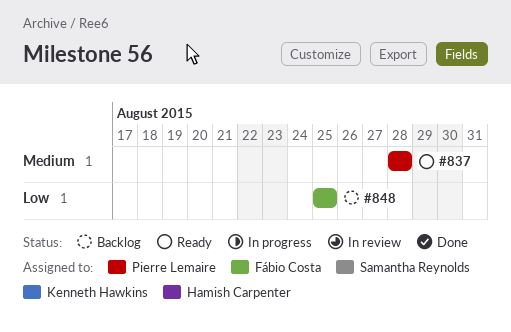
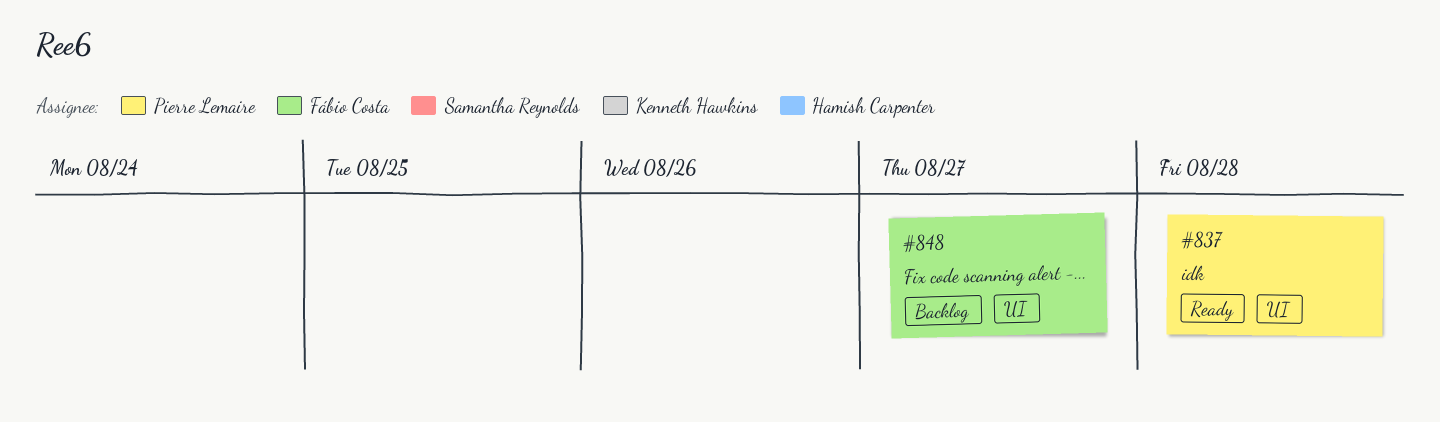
#848, due: Aug 25 -> Aug 27

